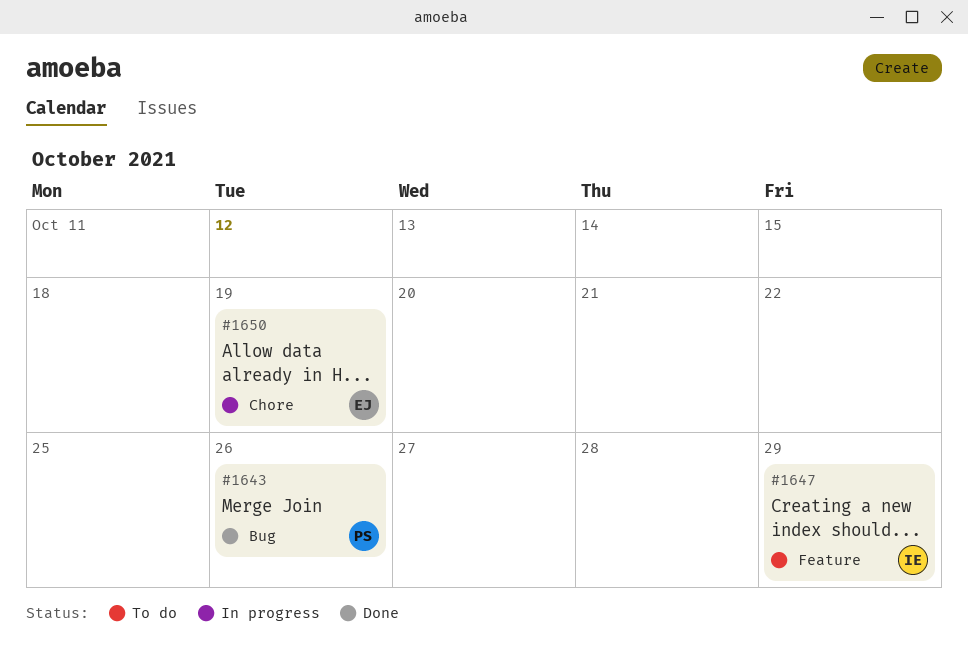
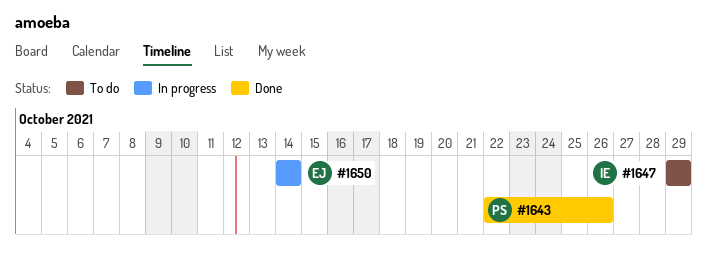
#1650, due: Oct 19 -> Oct 14

